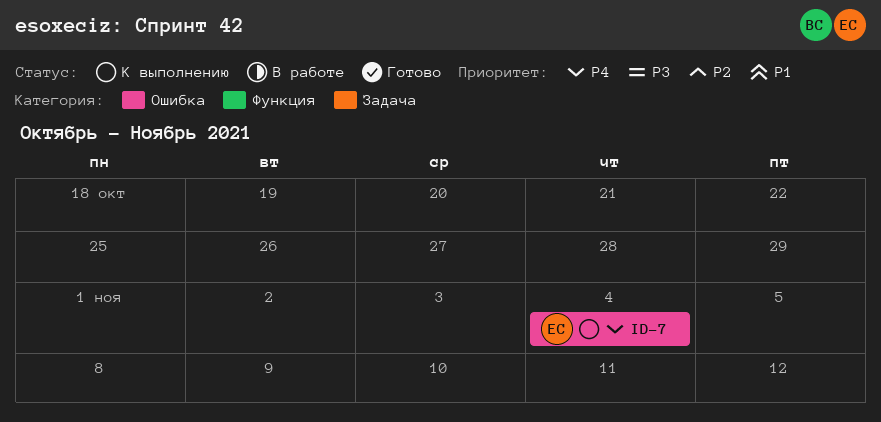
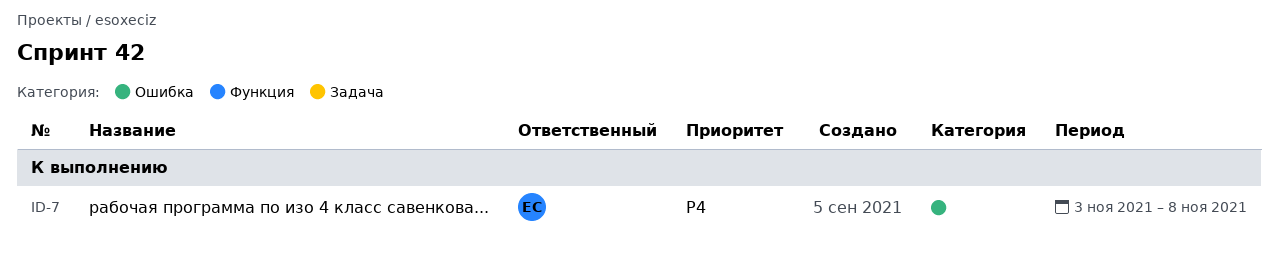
ID-7, start: Nov 4 -> Nov 3
ID-7, due: Nov 4 -> Nov 8

